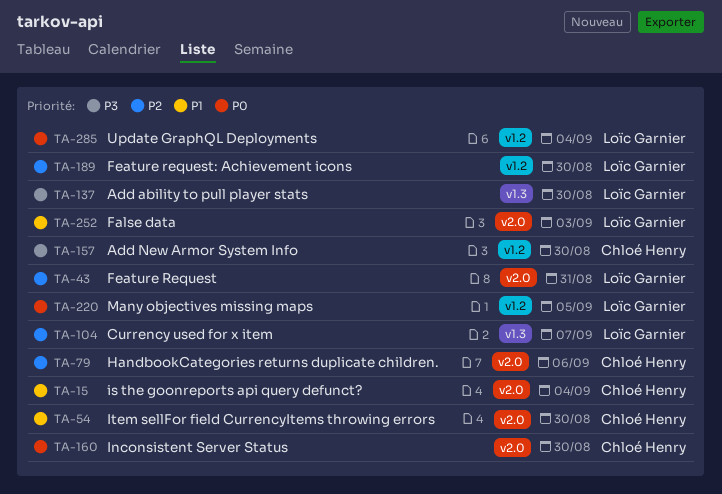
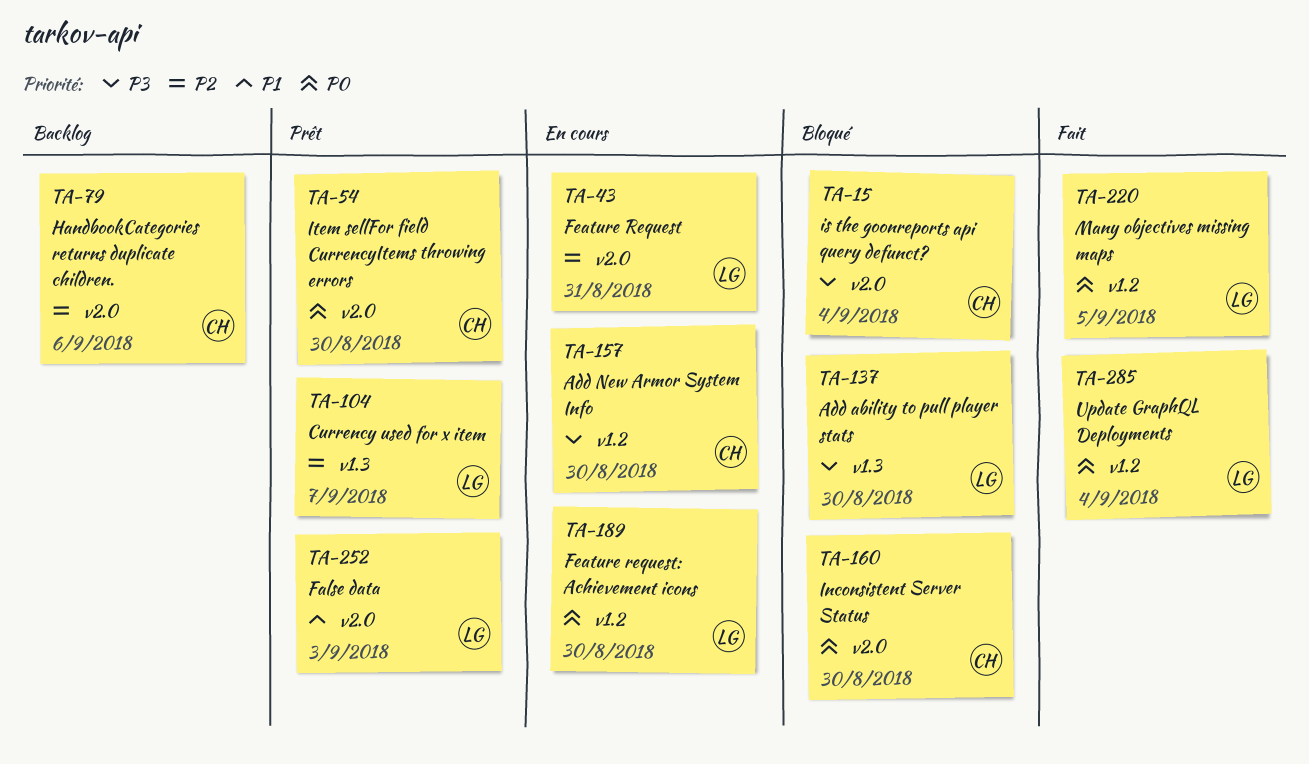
TA-15, priority: P1 -> P3
TA-54, priority: P1 -> P0
TA-189, priority: P2 -> P0

